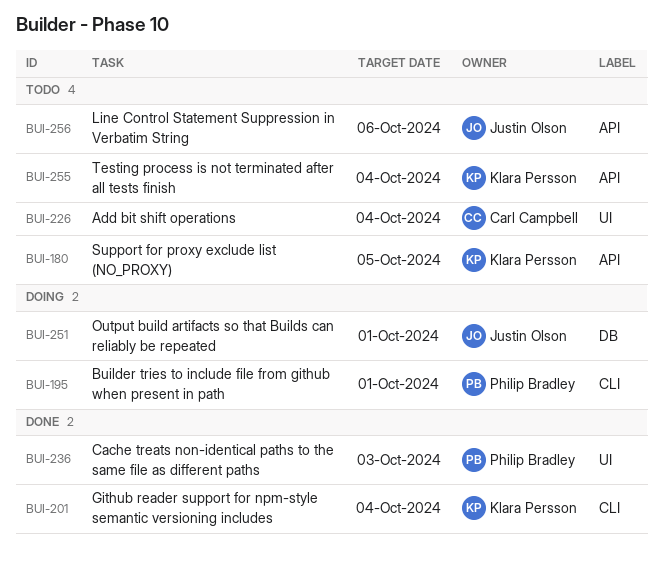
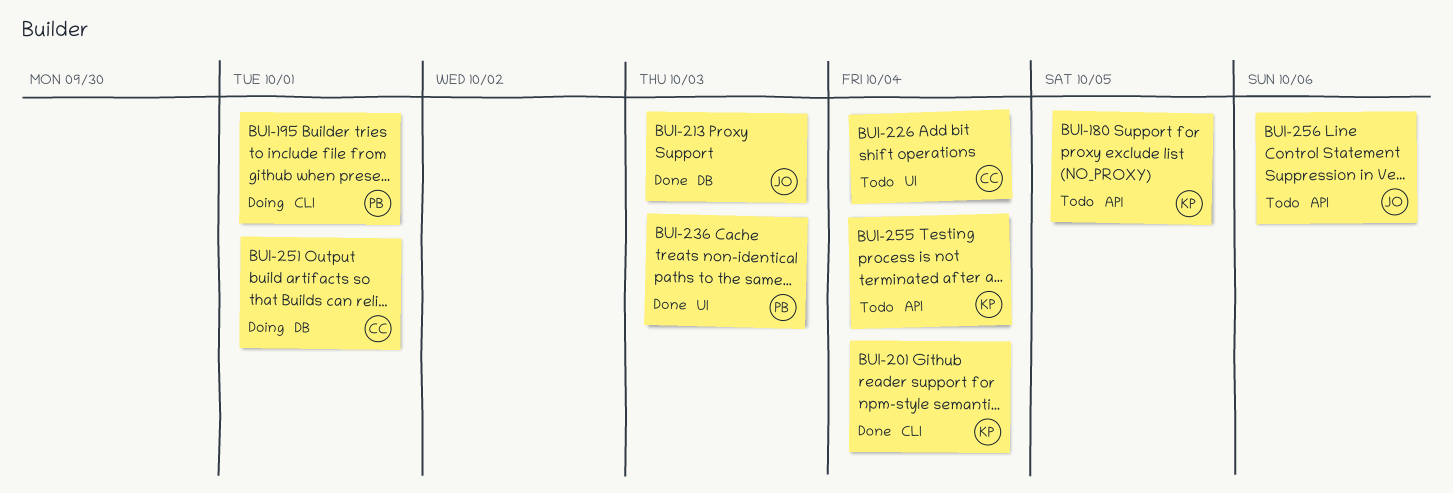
BUI-213: none -> present
BUI-251, owner: Justin Olson -> Carl Campbell

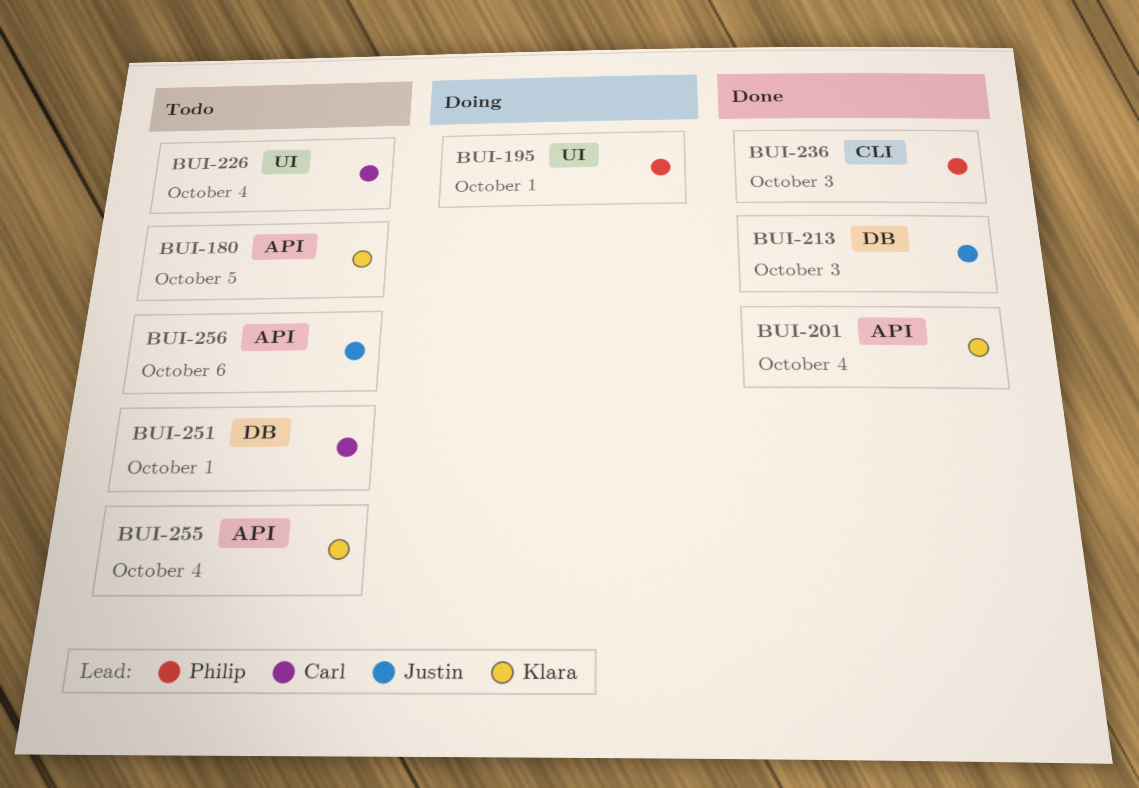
BUI-195, label: CLI -> UI
BUI-201, label: CLI -> API
BUI-236, label: UI -> CLI
BUI-251, status: Doing -> Todo

